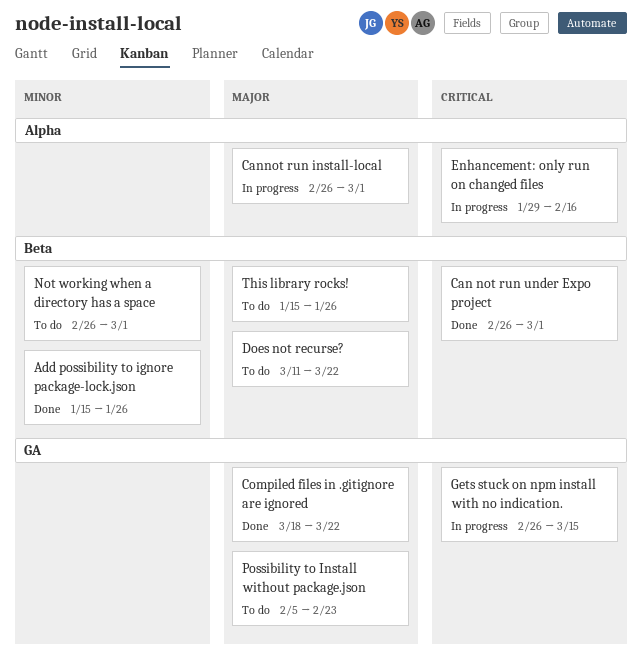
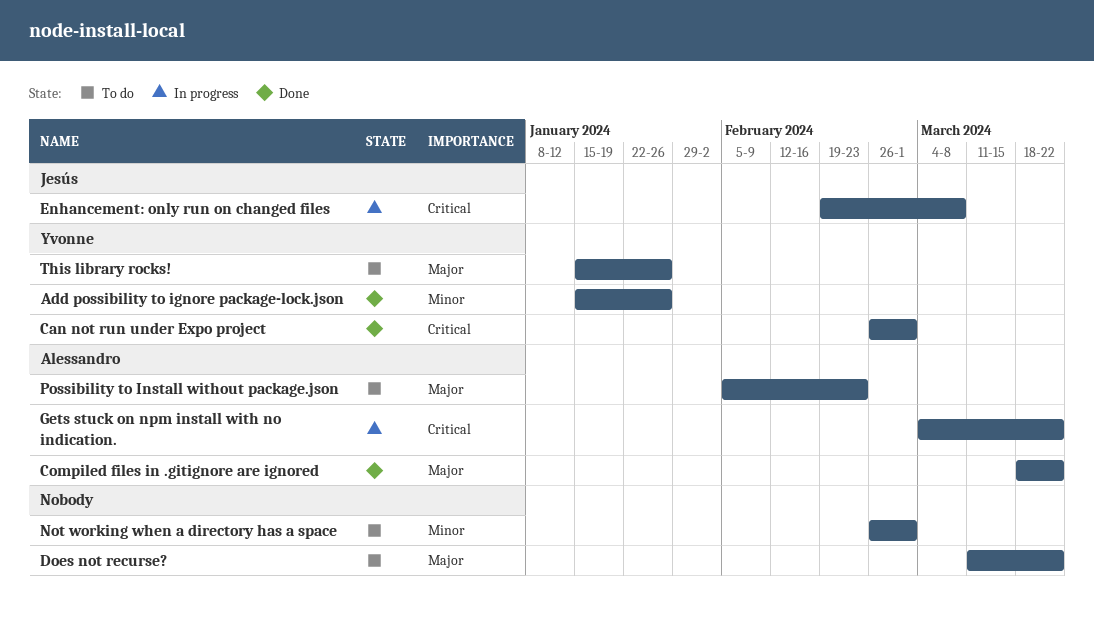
Cannot run install-local: present -> none
Enhancement: only run on changed files, start: Jan 29 -> Feb 19
Enhancement: only run on changed files, due: Feb 16 -> Mar 8
Gets stuck on npm install with no indication., start: Feb 26 -> Mar 4
Gets stuck on npm install with no indication., due: Mar 15 -> Mar 22

